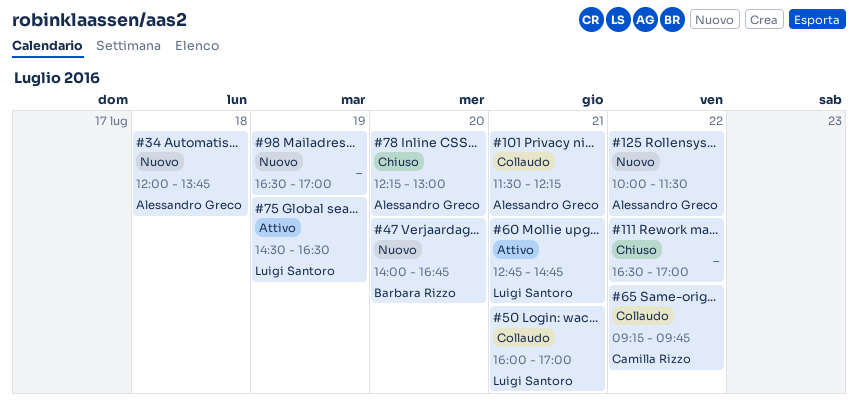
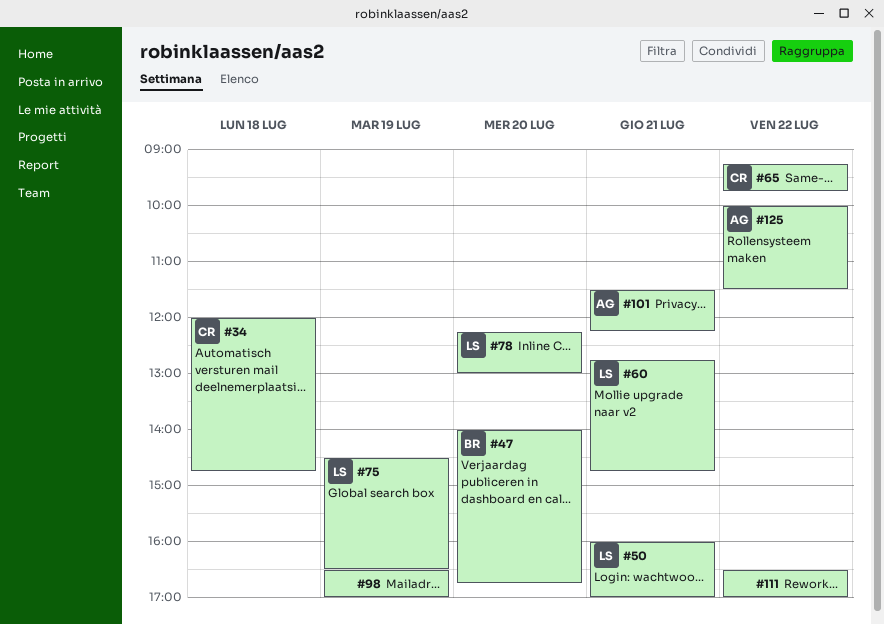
#34, owner: Alessandro Greco -> Camilla Rizzo
#34, ends: 13:45 -> 14:45
#78, owner: Alessandro Greco -> Luigi Santoro

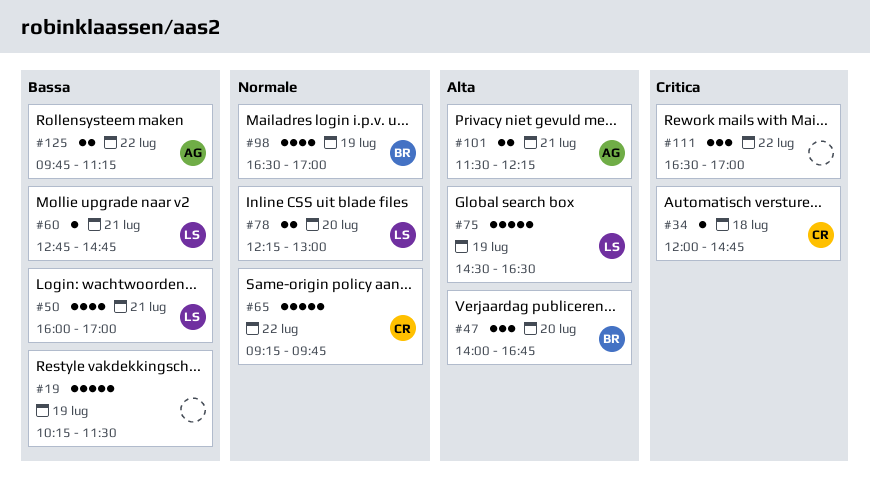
#19: none -> present
#98, owner: none -> BR
#125, begins: 10:00 -> 09:45
#125, ends: 11:30 -> 11:15

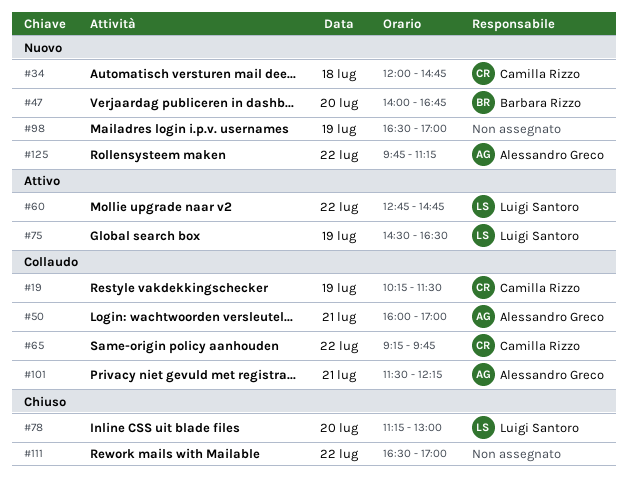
#19, owner: none -> Camilla Rizzo
#50, owner: Luigi Santoro -> Alessandro Greco
#60, day: Jul 21 -> Jul 22
#78, begins: 12:15 -> 11:15
#98, owner: Barbara Rizzo -> none

